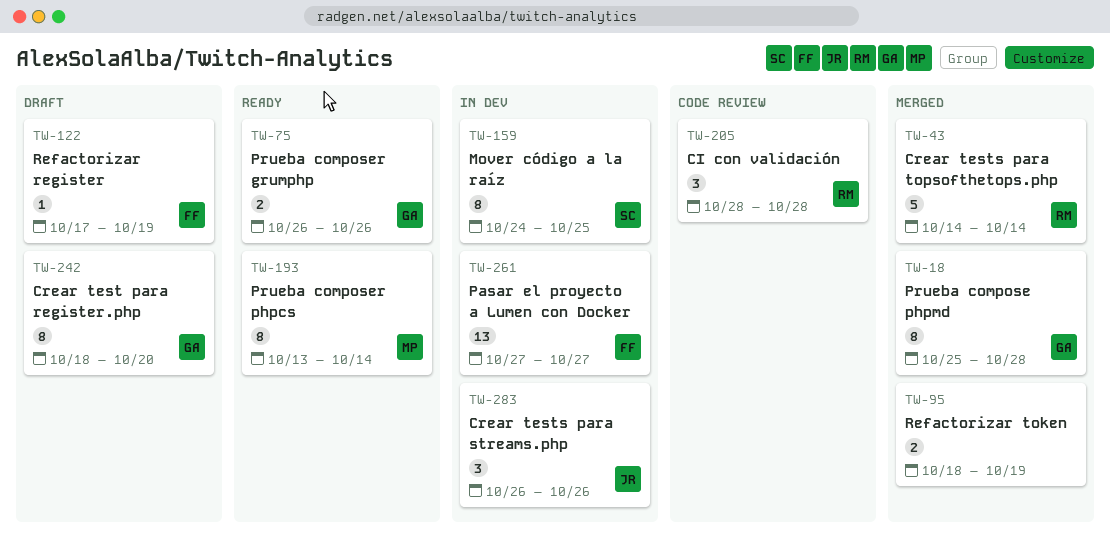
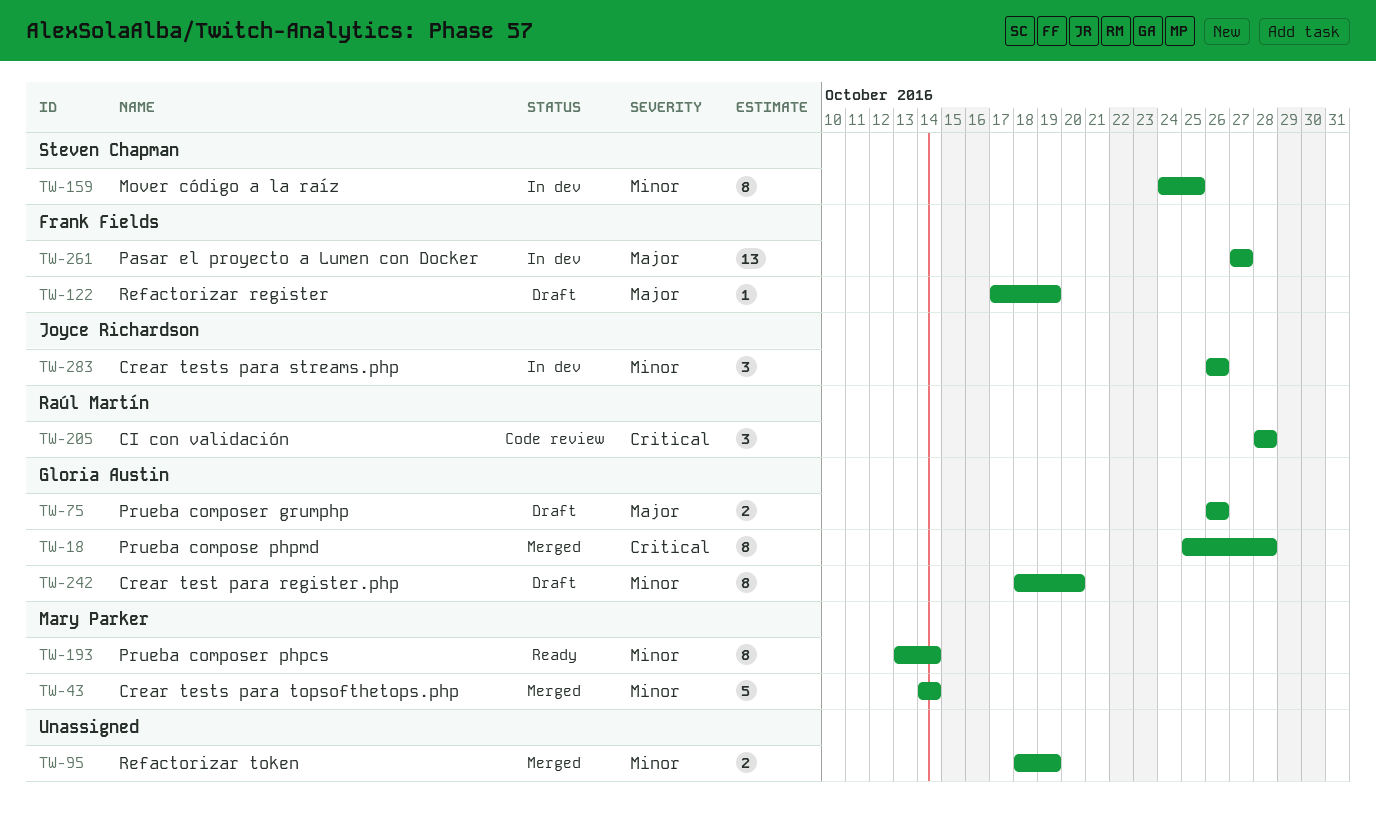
TW-43, owner: Raúl Martín -> Mary Parker
TW-75, status: Ready -> Draft

